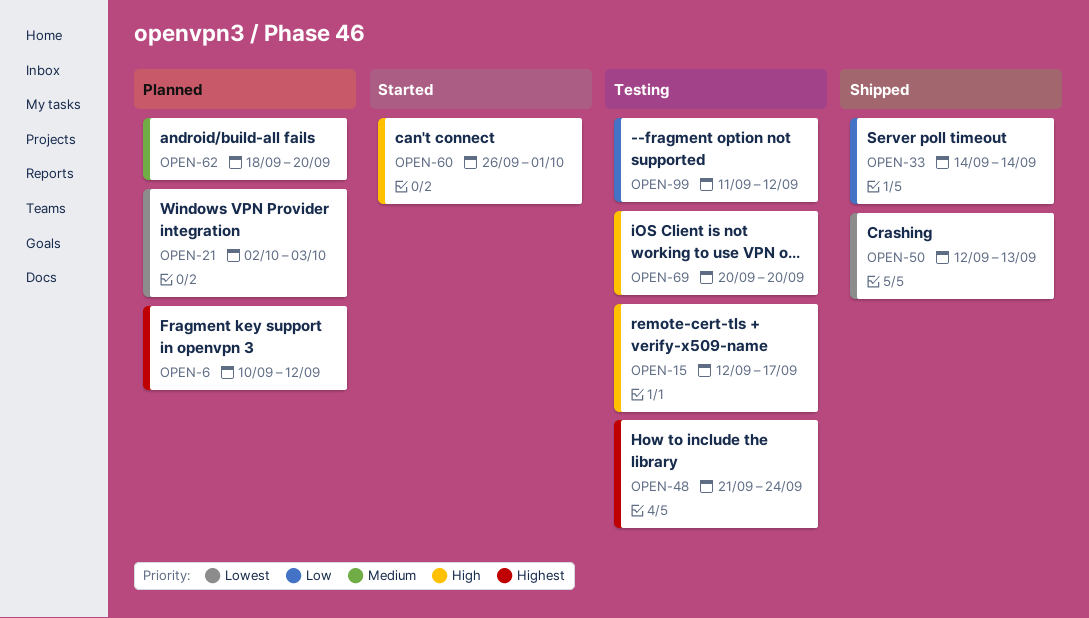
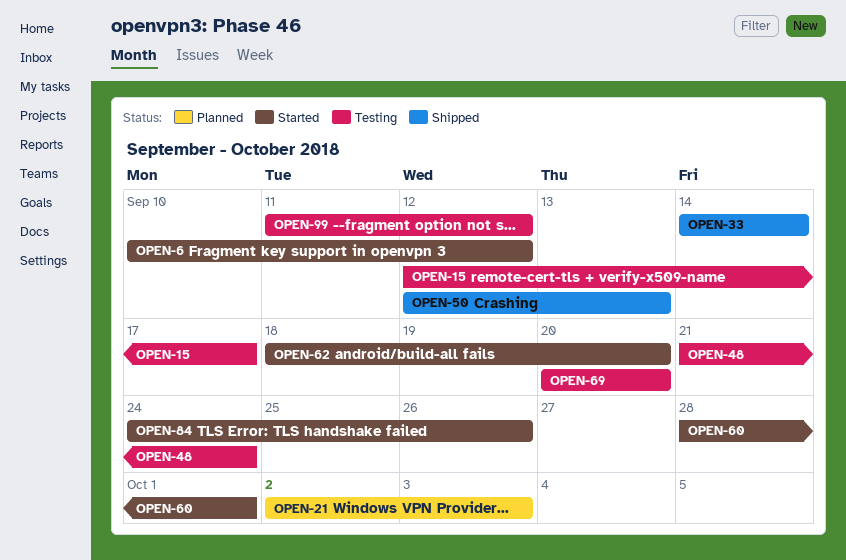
OPEN-6, status: Planned -> Started
OPEN-60, start: Sep 26 -> Sep 28
OPEN-62, status: Planned -> Started
OPEN-84: none -> present

